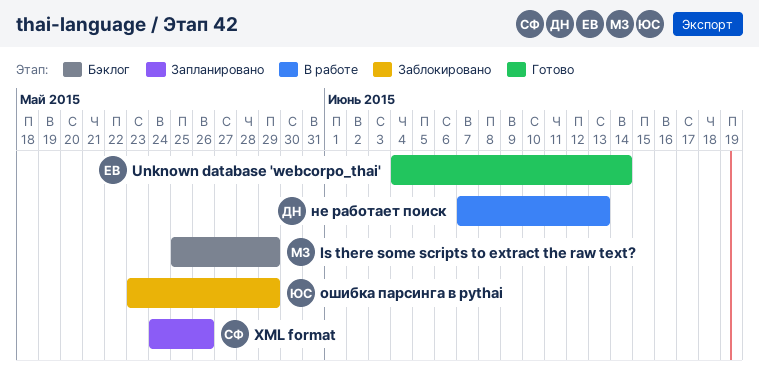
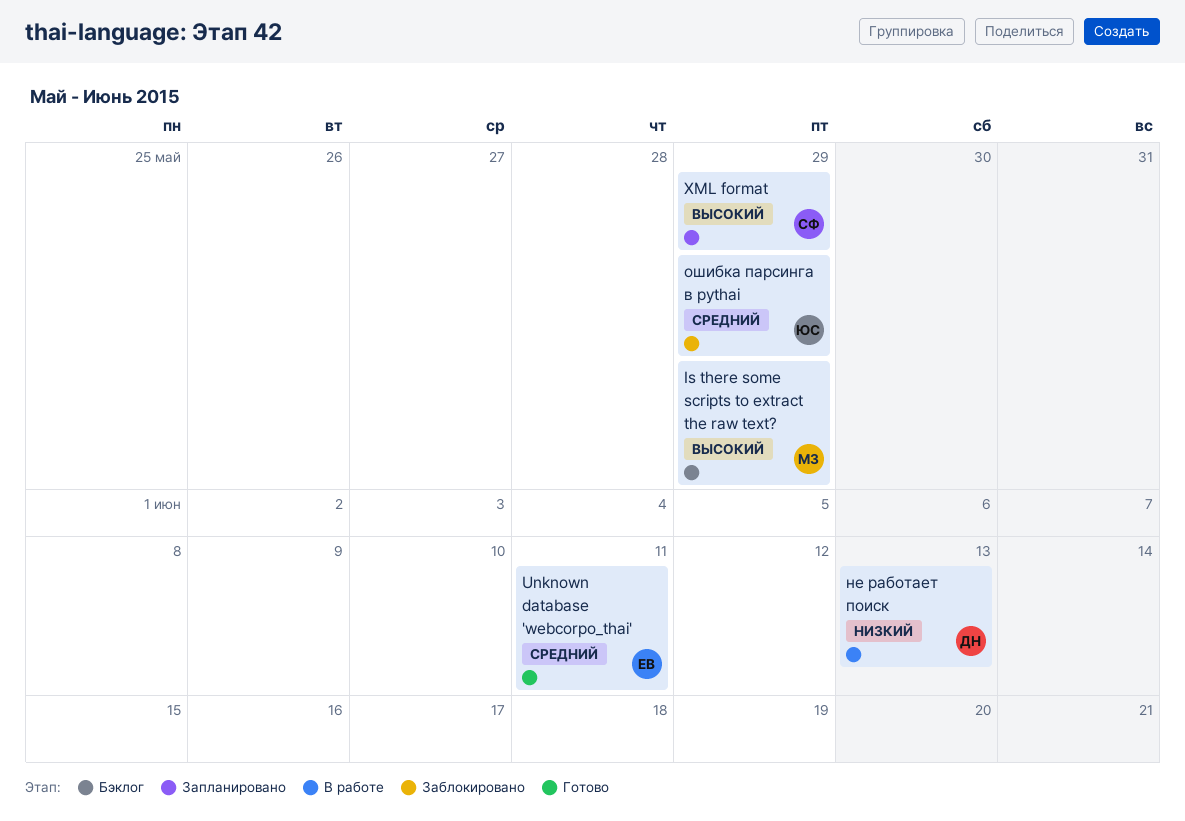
Unknown database 'webcorpo_thai', due: Jun 14 -> Jun 11
XML format, due: May 26 -> May 29

